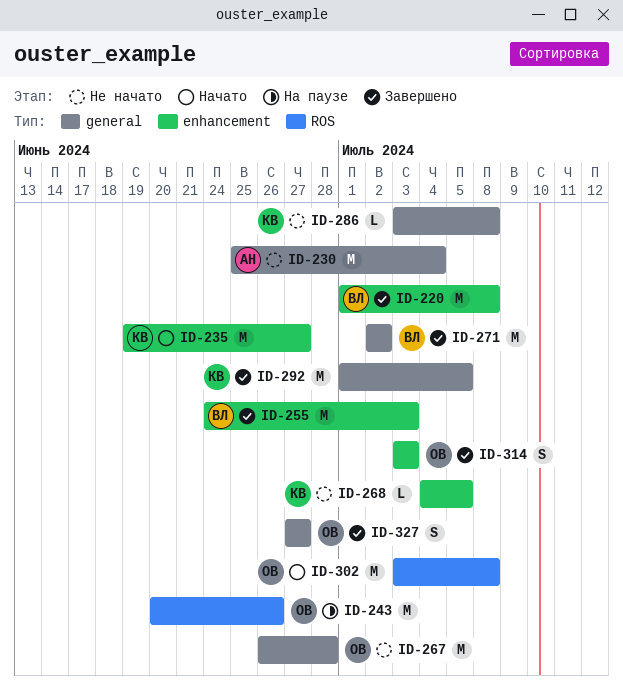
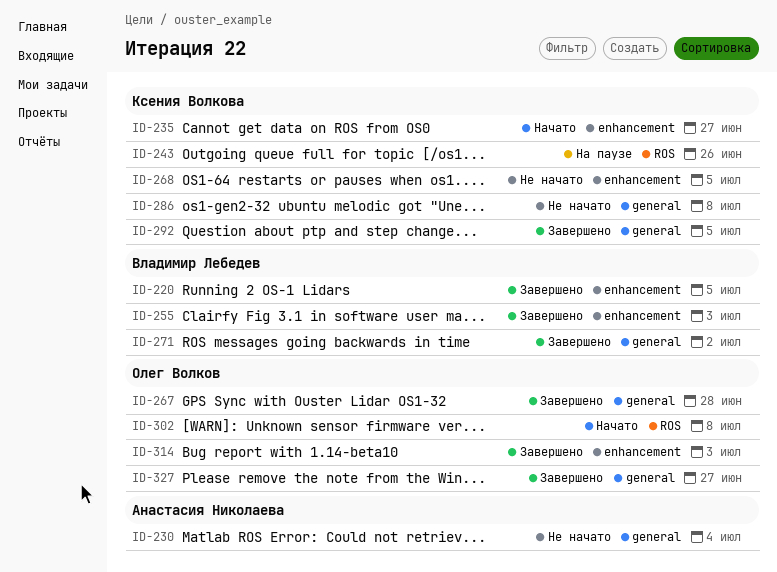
ID-220, due: Jul 8 -> Jul 5
ID-243, owner: Олег Волков -> Ксения Волкова
ID-267, status: Не начато -> Завершено

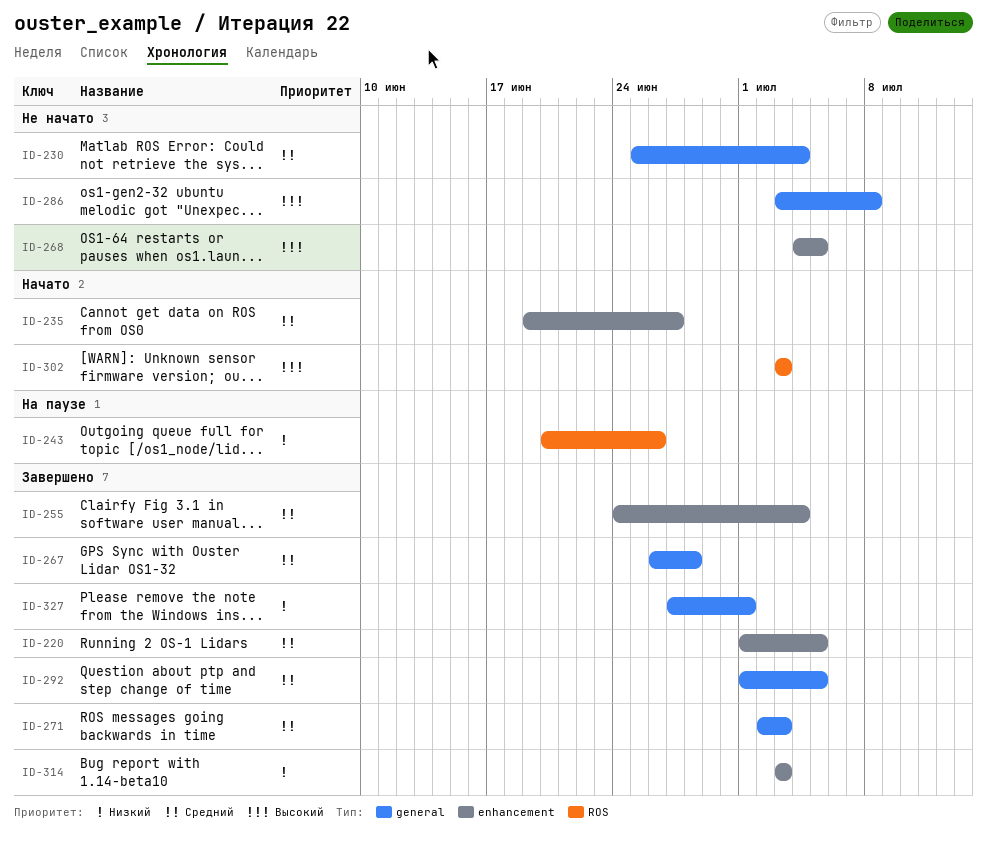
ID-255, due: Jul 3 -> Jul 4
ID-271, due: Jul 2 -> Jul 3
ID-302, due: Jul 8 -> Jul 3
ID-327, due: Jun 27 -> Jul 1

